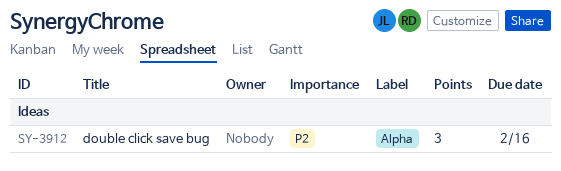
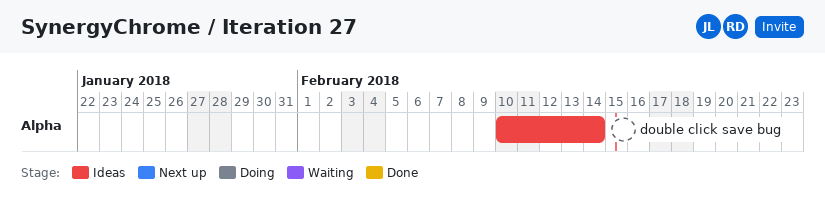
double click save bug, due: Feb 16 -> Feb 14

